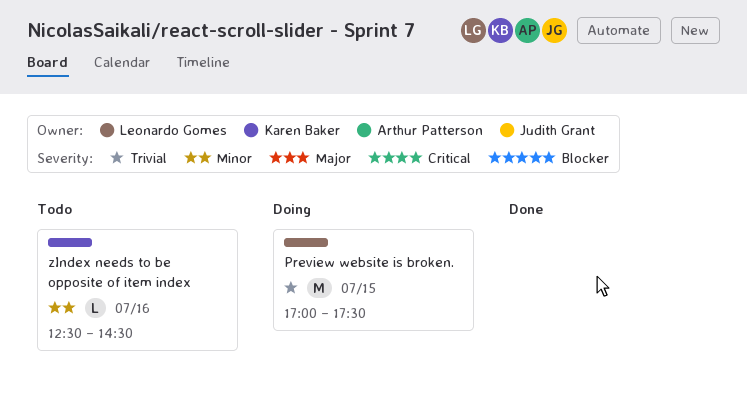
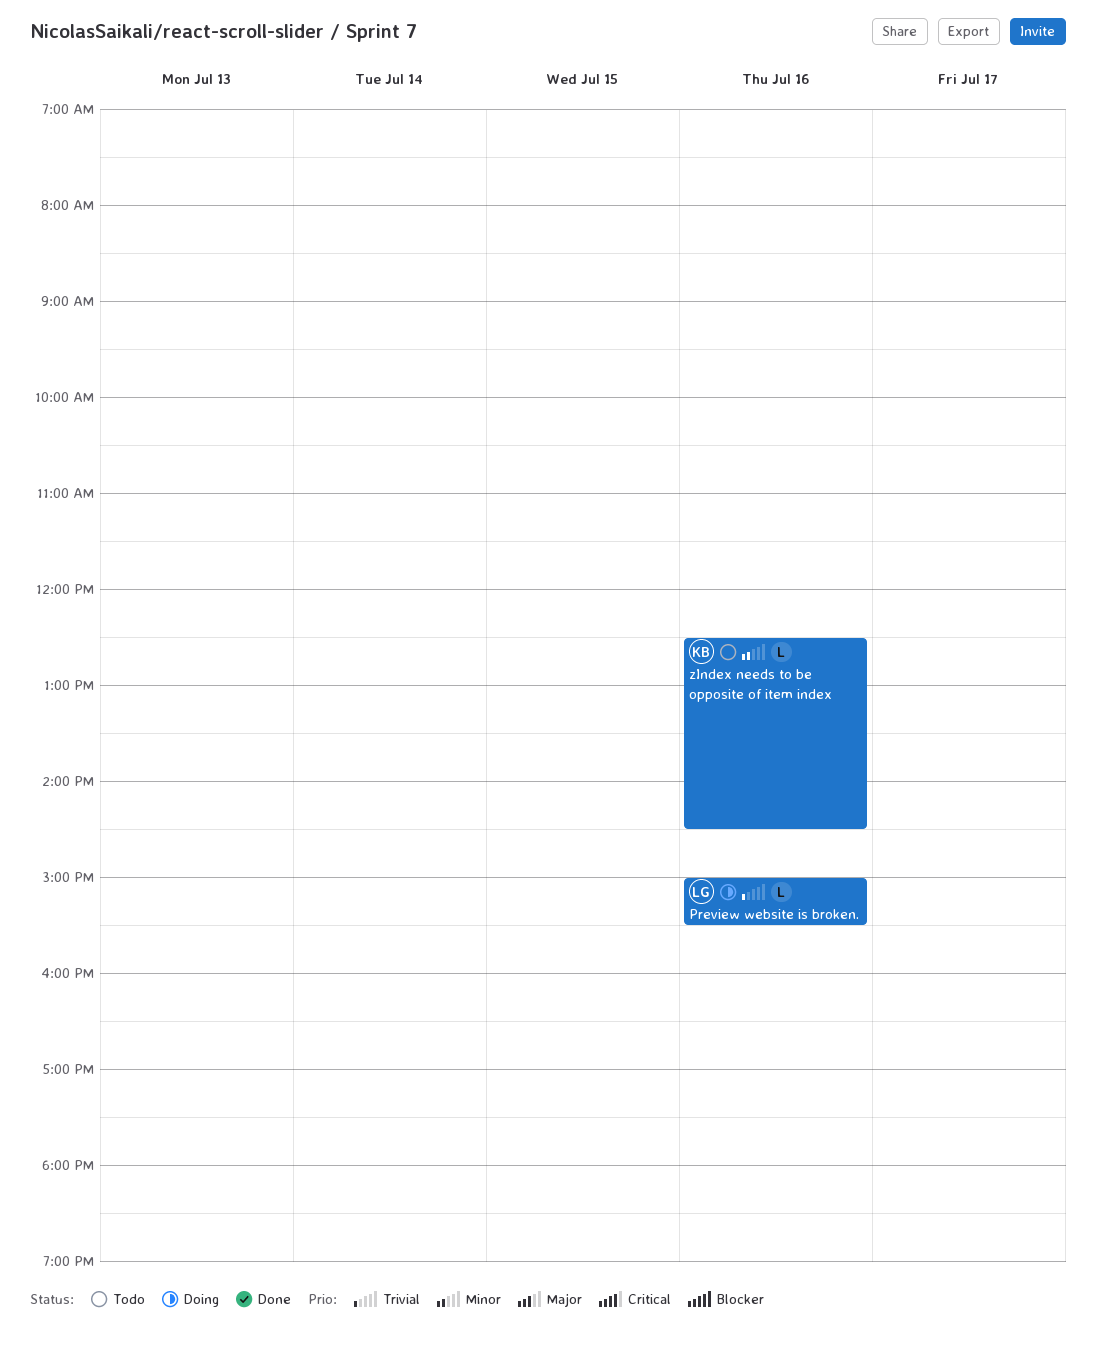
Preview website is broken., estimate: M -> L
Preview website is broken., day: Jul 15 -> Jul 16
Preview website is broken., begins: 17:00 -> 15:00
Preview website is broken., ends: 17:30 -> 15:30

